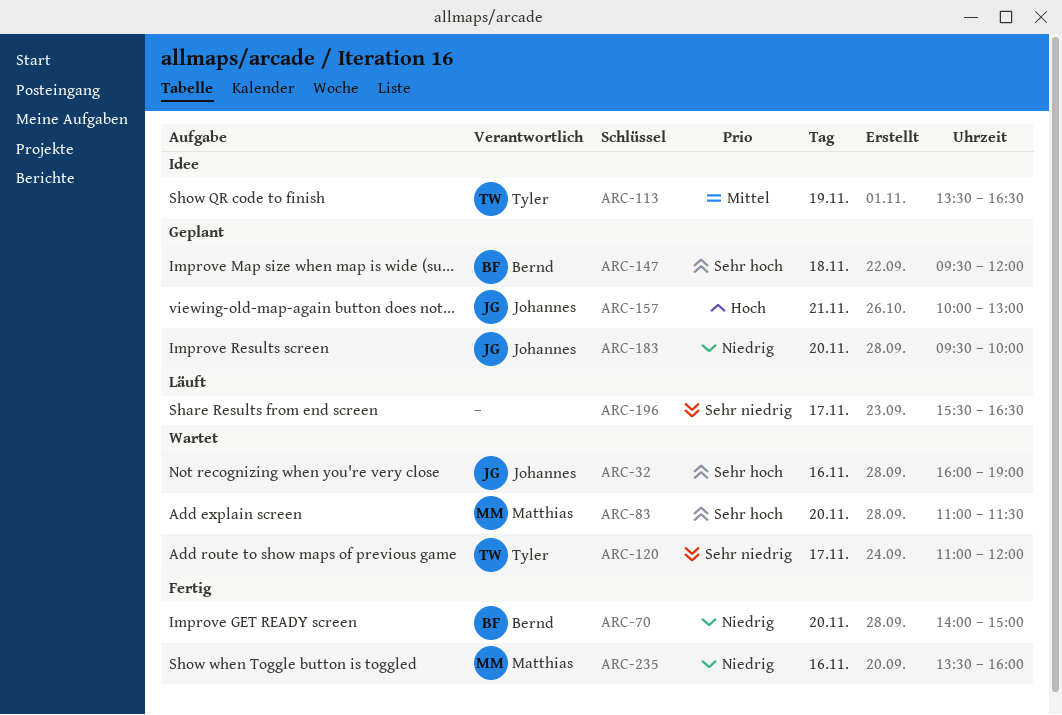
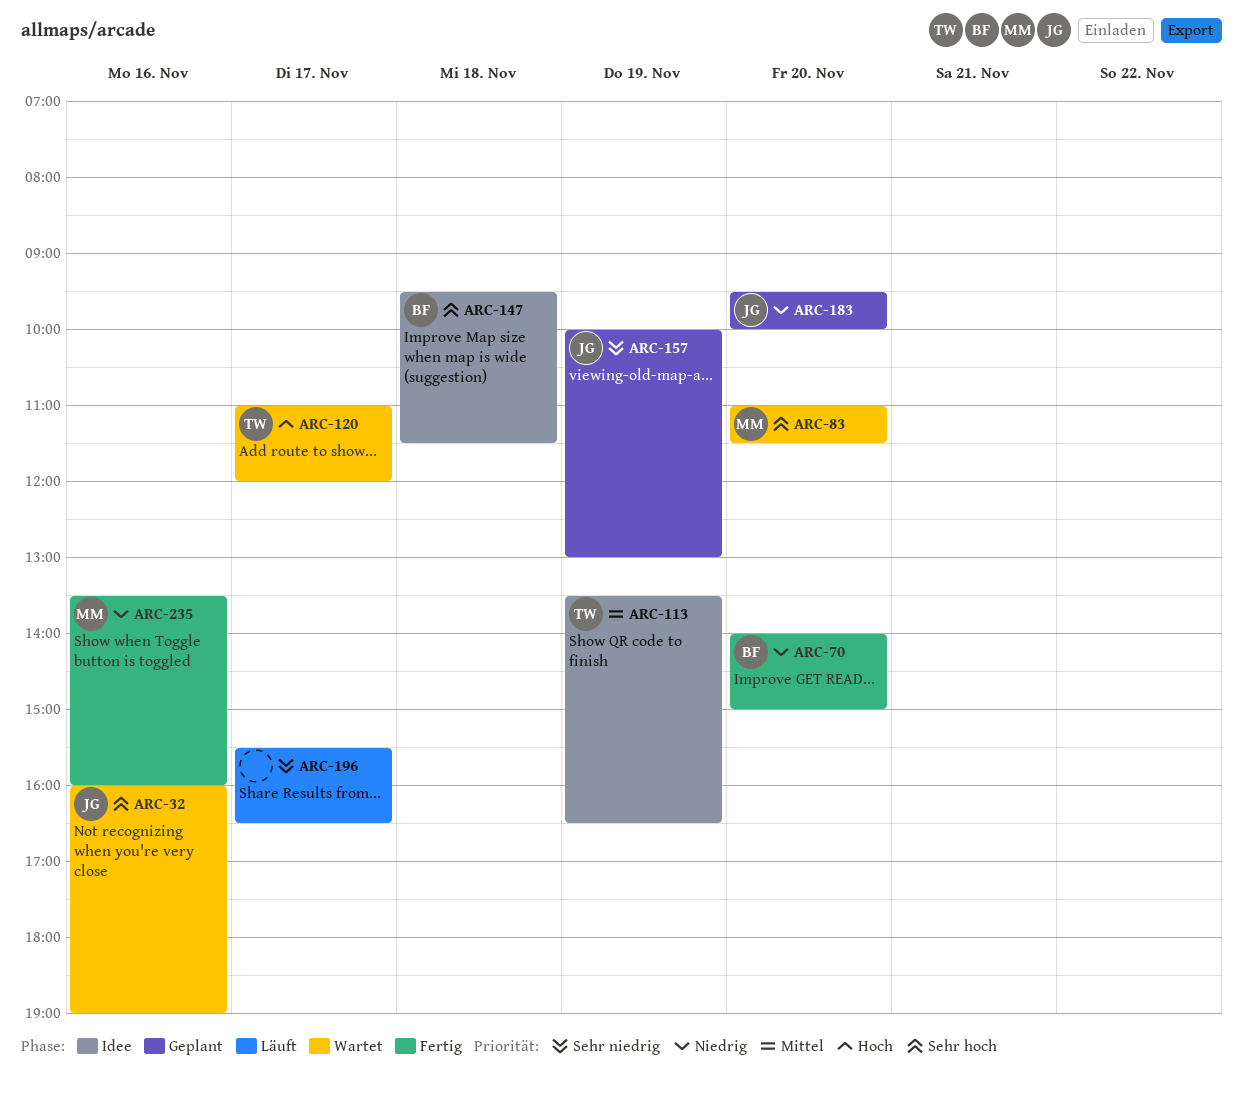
ARC-120, priority: Sehr niedrig -> Hoch
ARC-147, status: Geplant -> Idee
ARC-147, ends: 12:00 -> 11:30
ARC-157, priority: Hoch -> Sehr niedrig
ARC-157, day: Nov 21 -> Nov 19

